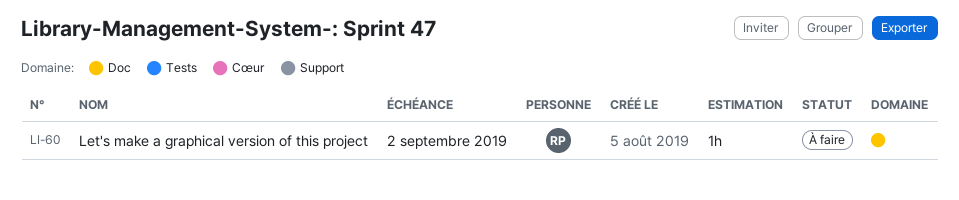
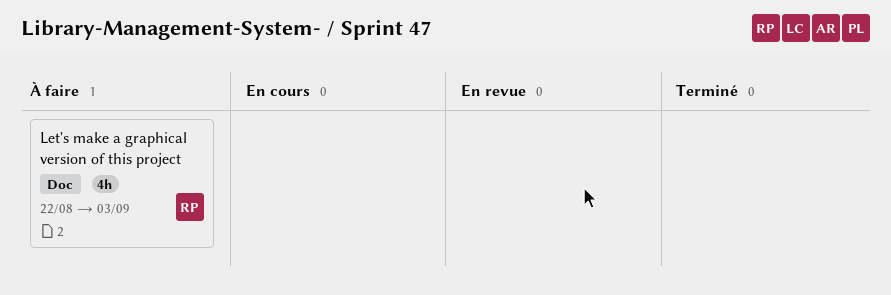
Let's make a graphical version of this project, estimate: 1h -> 4h
Let's make a graphical version of this project, due: Sep 2 -> Sep 3

